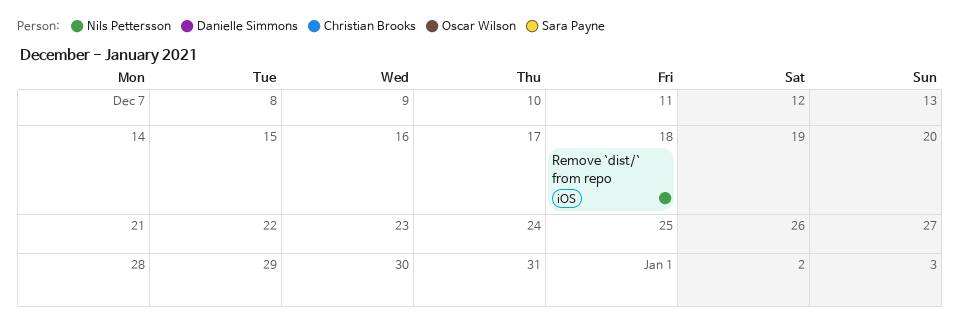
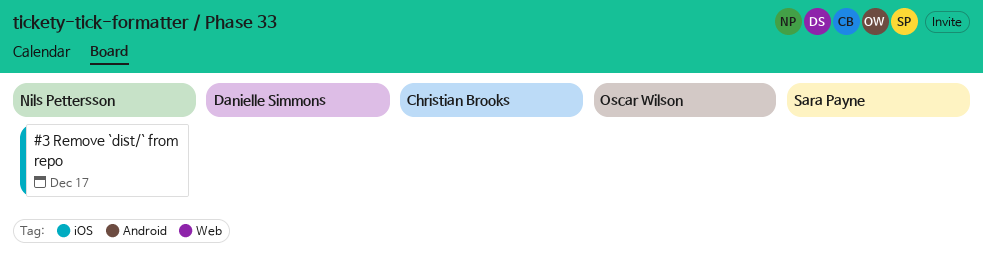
Remove `dist/` from repo, due: Dec 18 -> Dec 17

